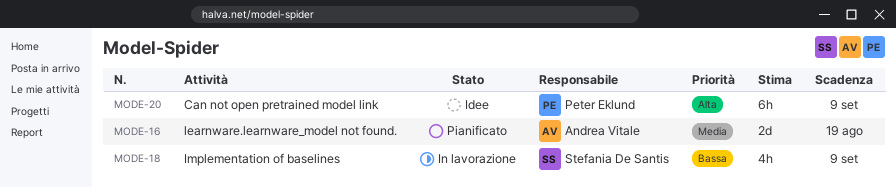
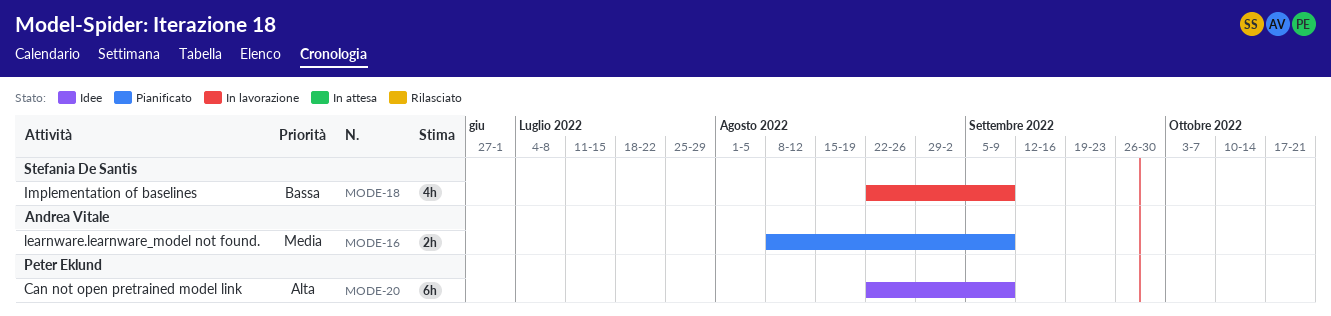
MODE-16, estimate: 2d -> 2h
MODE-16, due: Aug 19 -> Sep 9

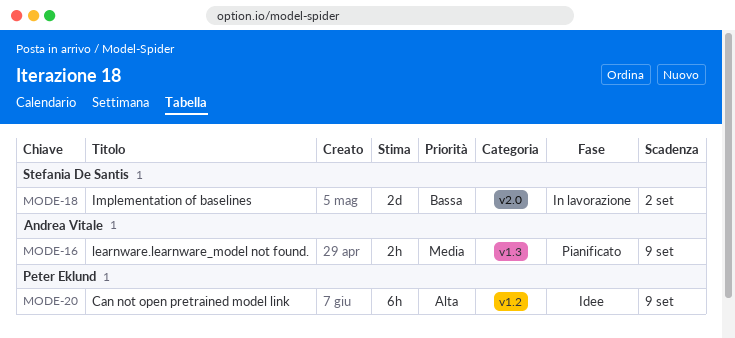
MODE-18, estimate: 4h -> 2d
MODE-18, due: Sep 9 -> Sep 2

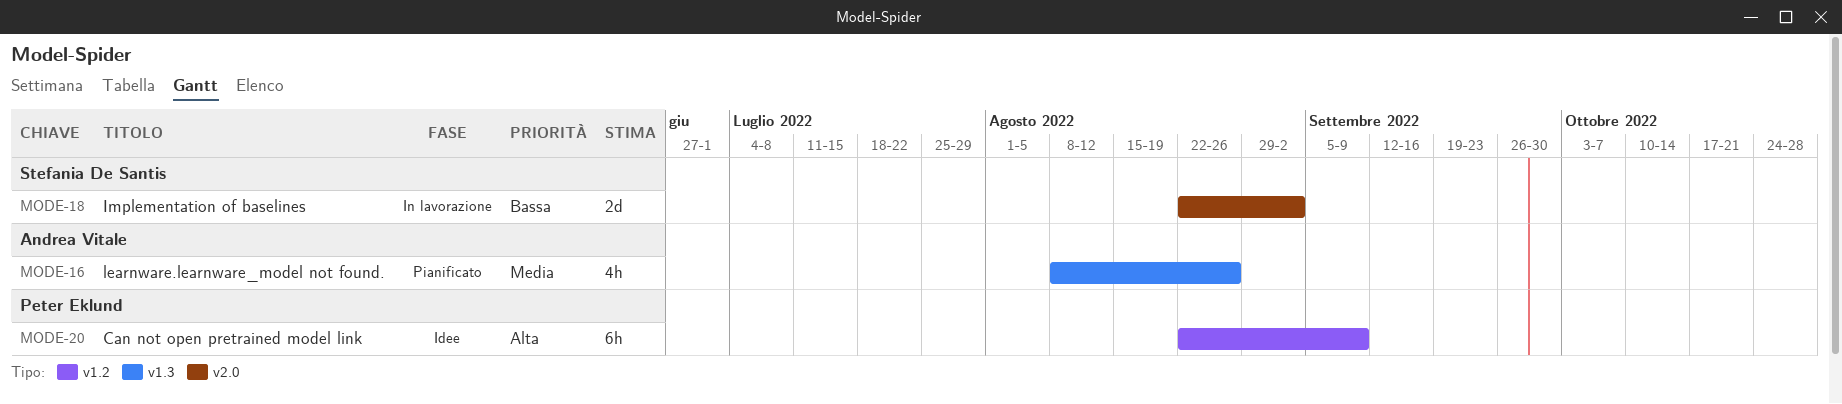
MODE-16, estimate: 2h -> 4h
MODE-16, due: Sep 9 -> Aug 26

